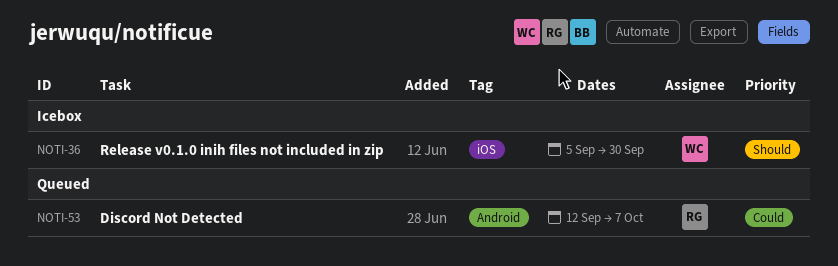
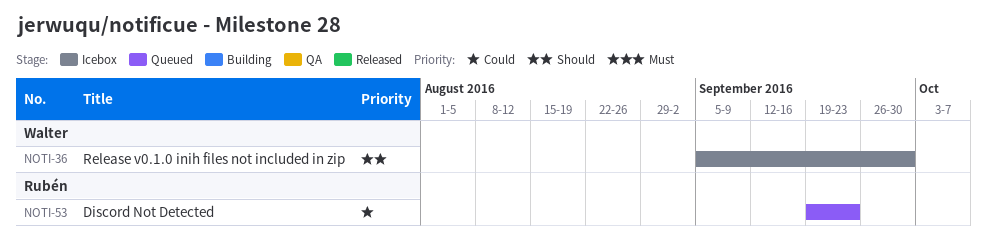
NOTI-53, start: Sep 12 -> Sep 19
NOTI-53, due: Oct 7 -> Sep 23

